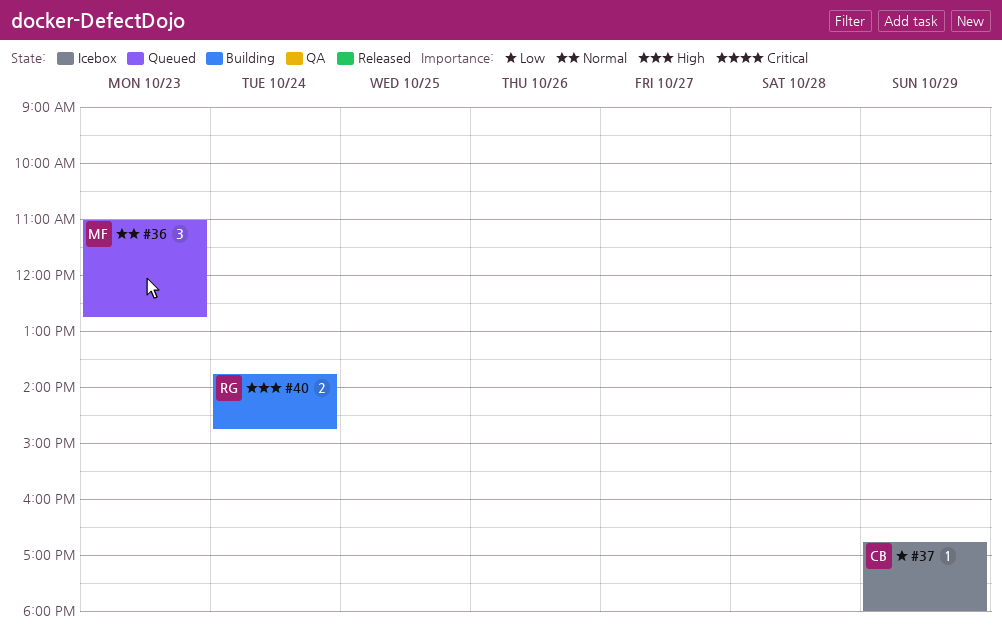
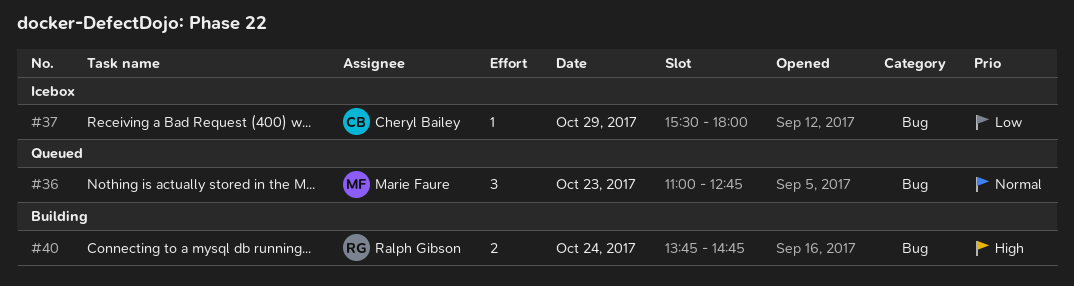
#37, begins: 16:45 -> 15:30

